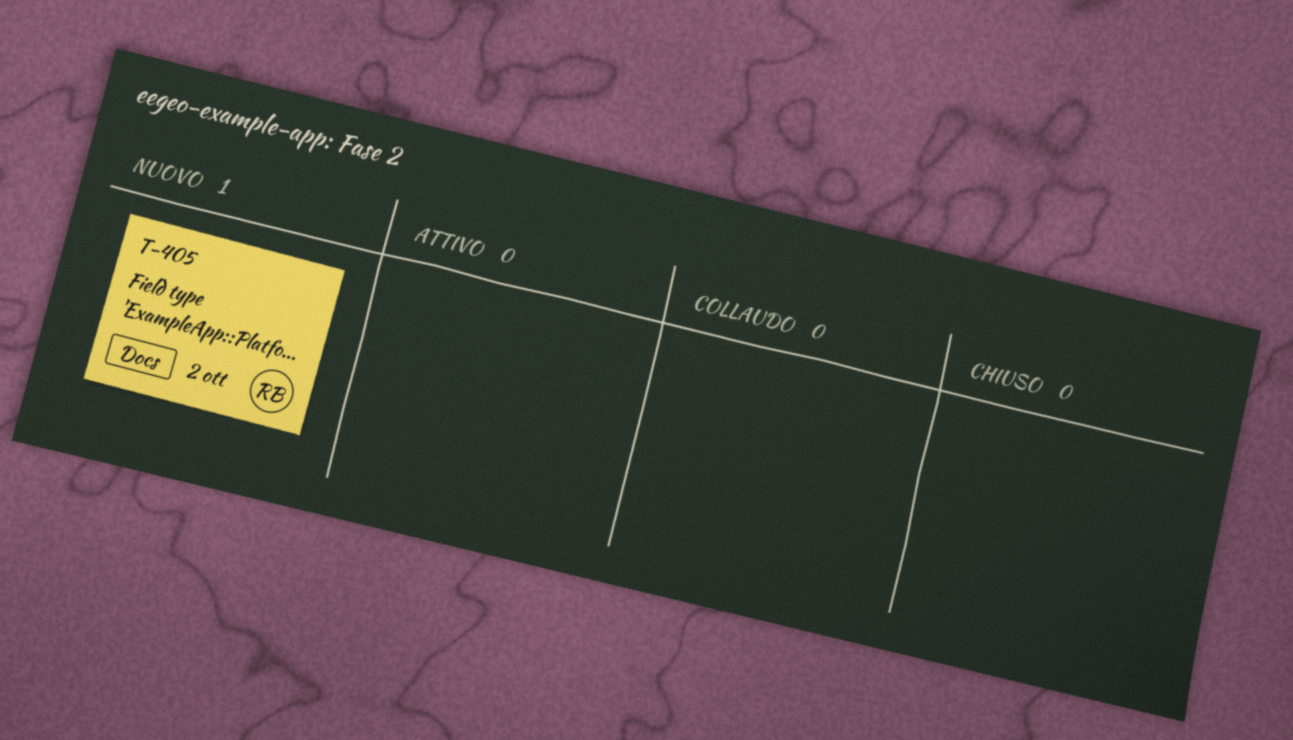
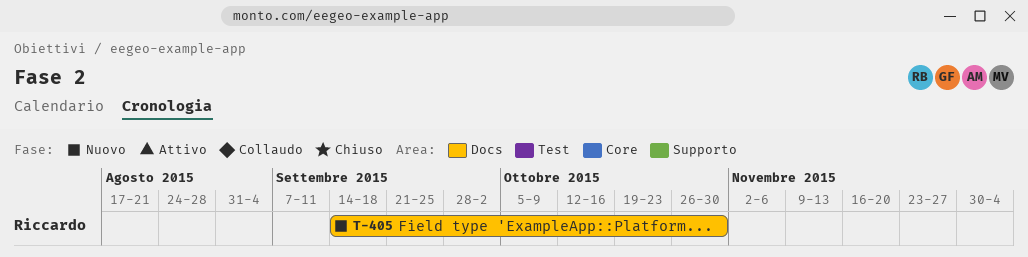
T-405, due: Oct 2 -> Oct 30

